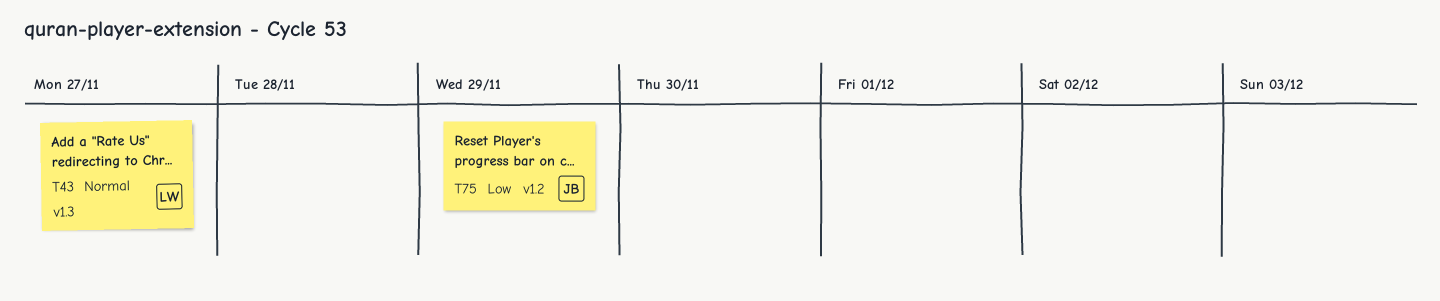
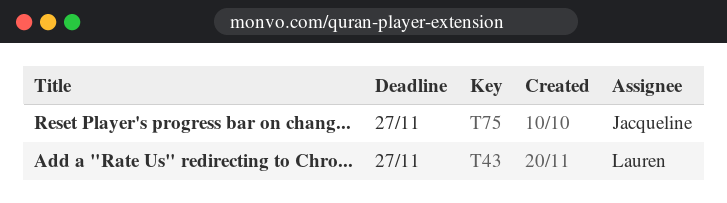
T75, due: Nov 29 -> Nov 27

